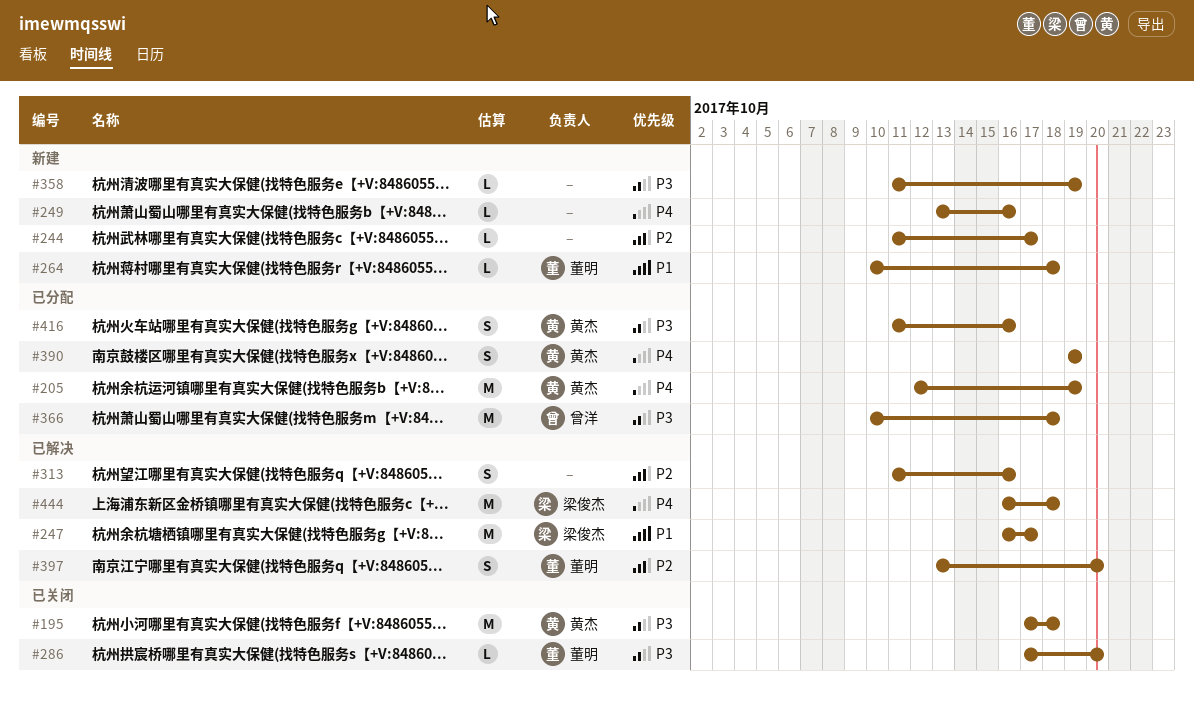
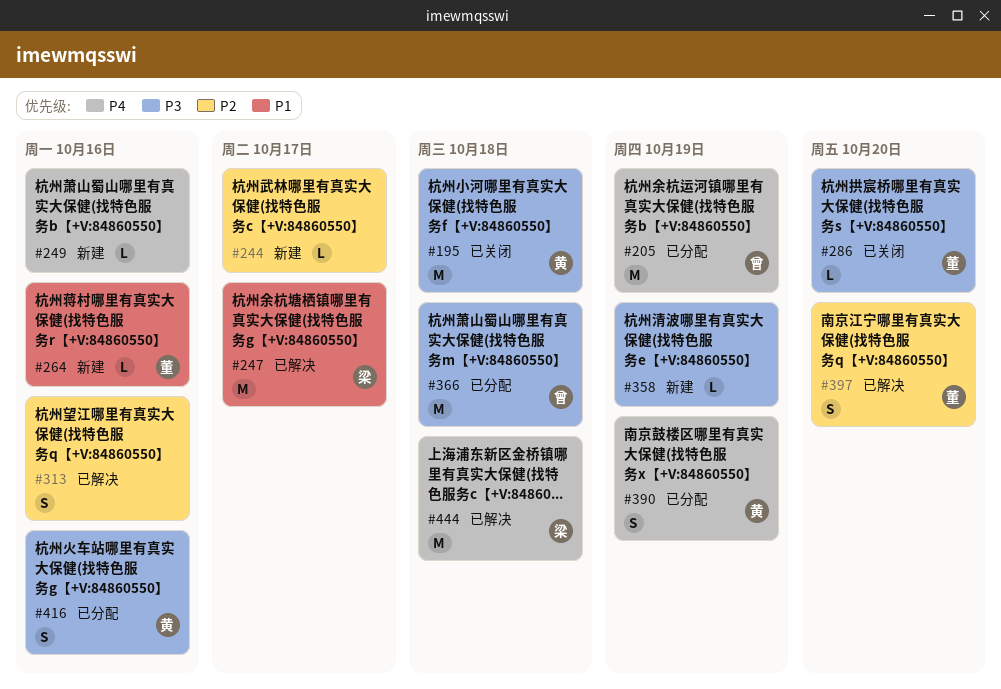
#205, owner: 黄杰 -> 曾洋
#264, due: Oct 18 -> Oct 16

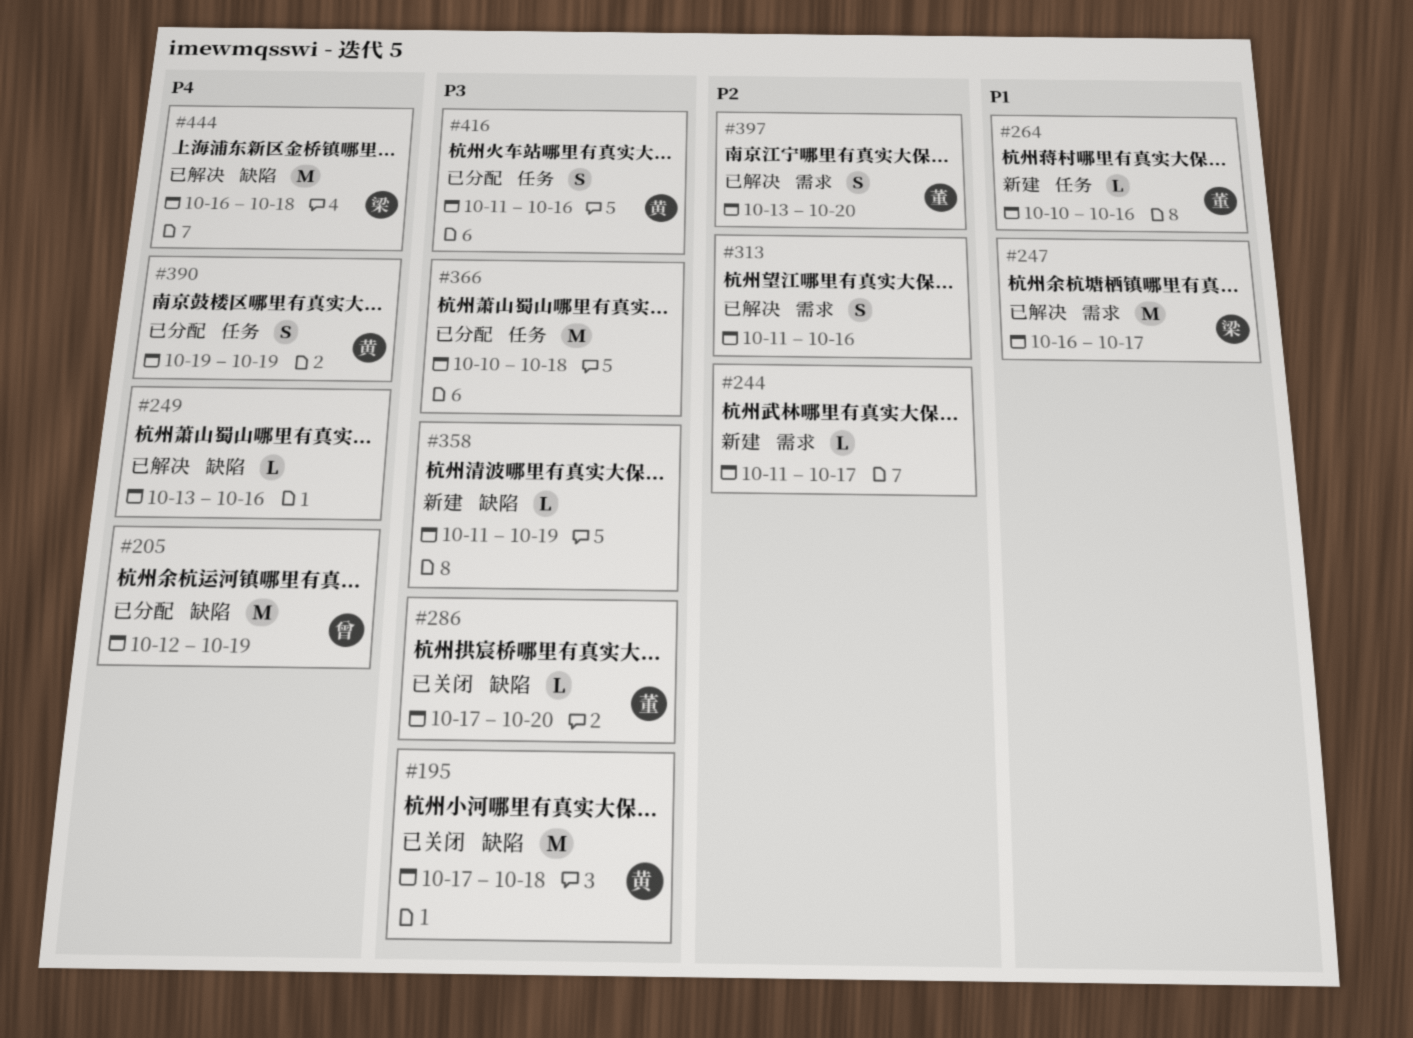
#249, status: 新建 -> 已解决
#366, owner: 曾 -> none

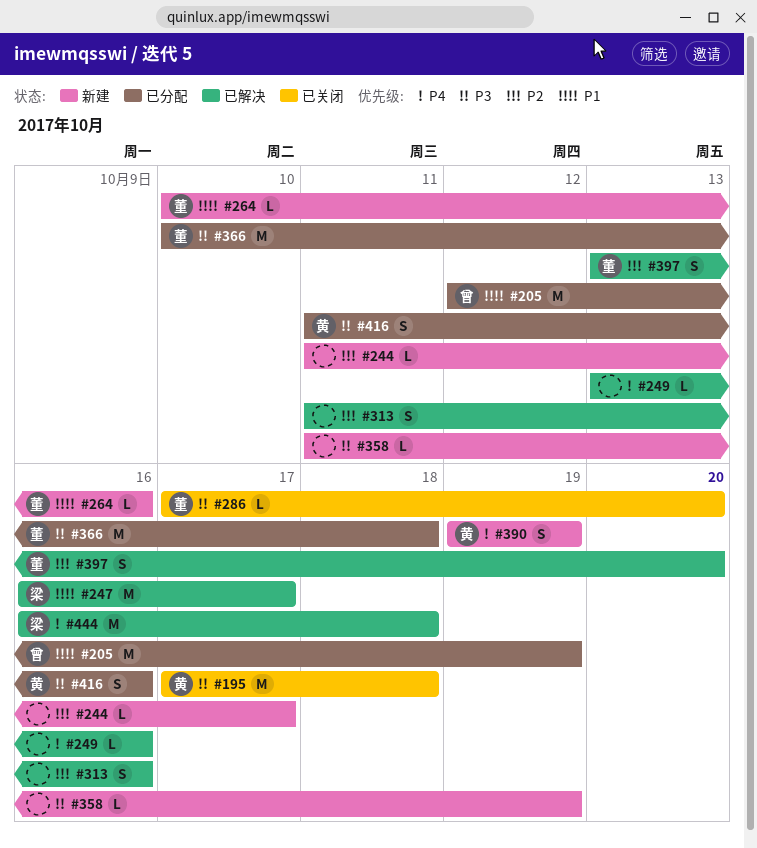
#205, priority: P4 -> P1
#366, owner: none -> 董
#390, status: 已分配 -> 新建

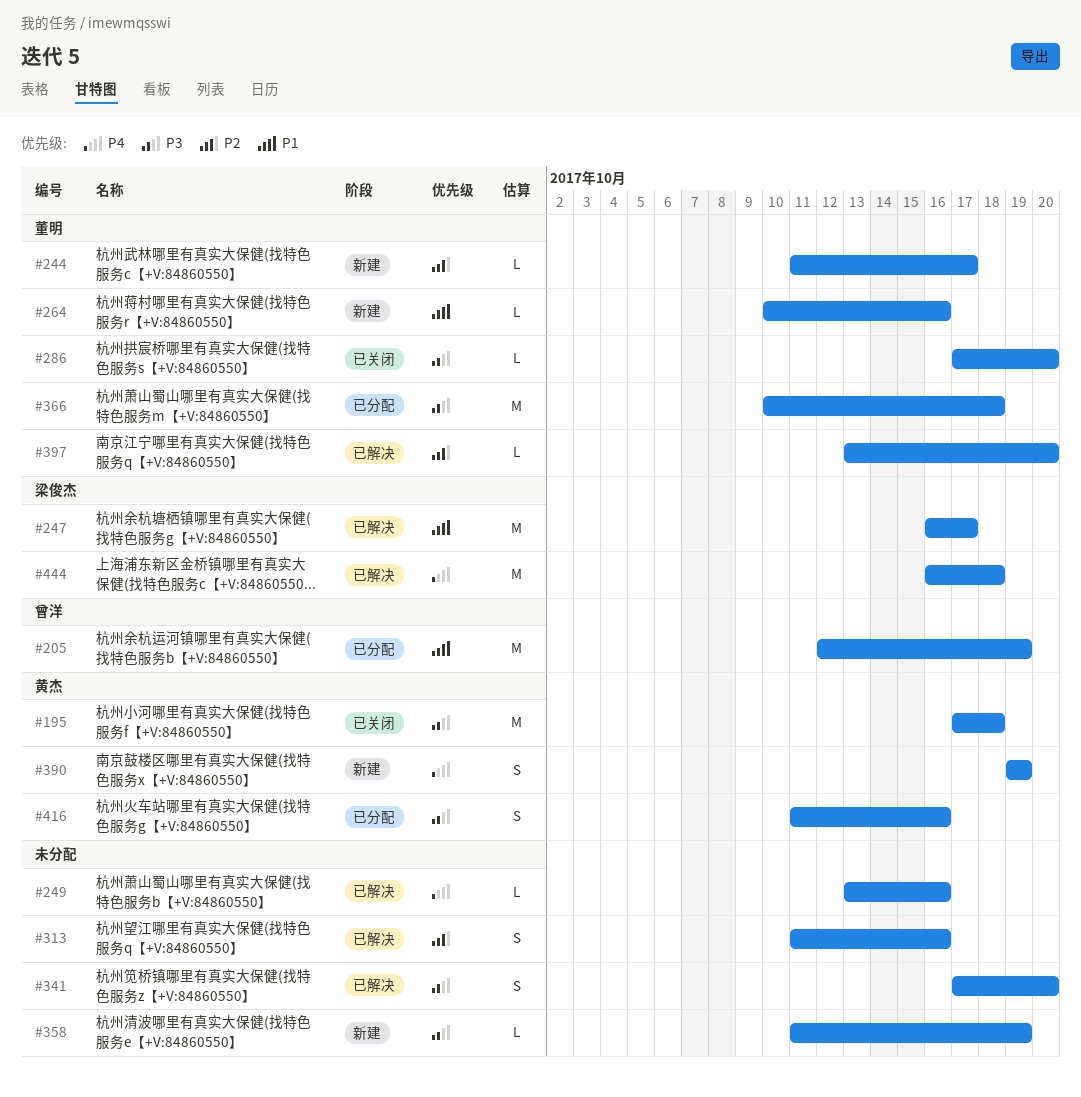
#244, owner: none -> 董明
#341: none -> present
#397, estimate: S -> L

